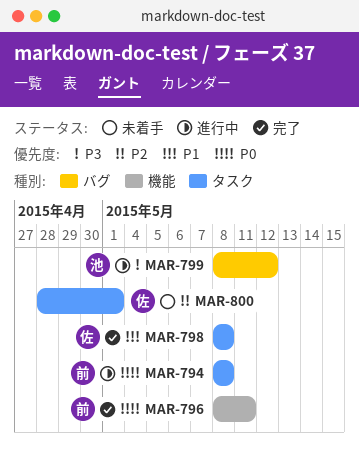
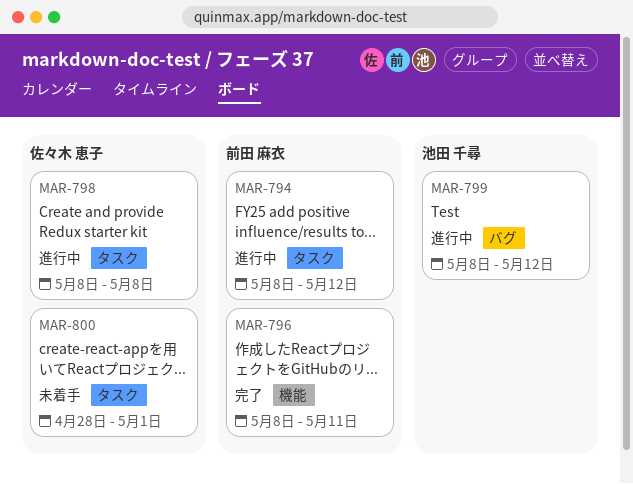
MAR-794, due: May 8 -> May 12
MAR-798, status: 完了 -> 進行中

